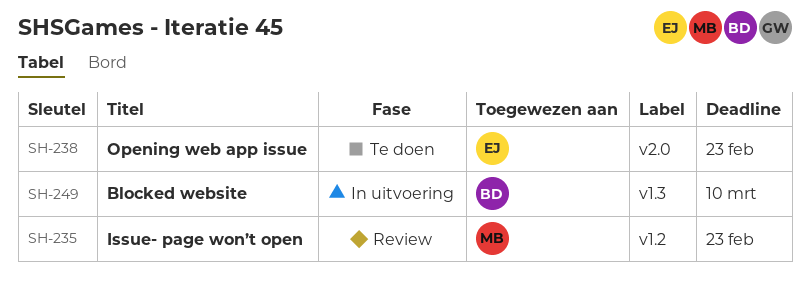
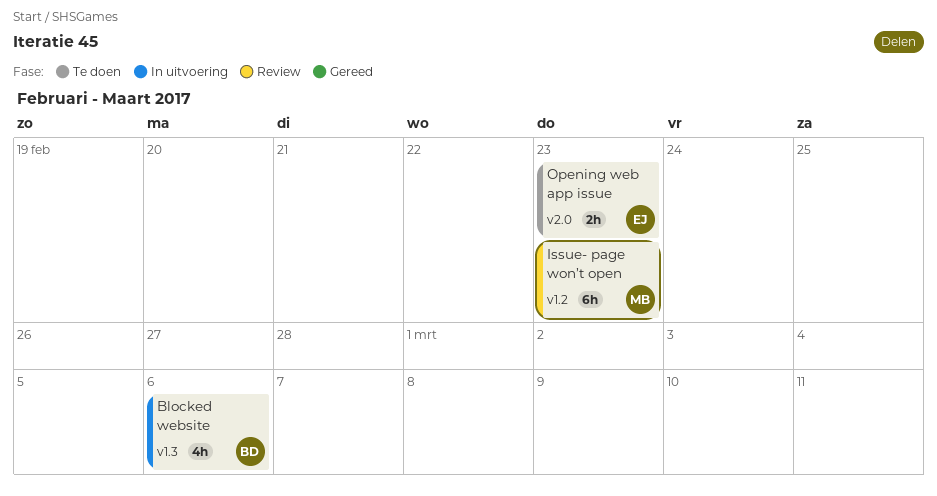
Blocked website, due: Mar 10 -> Mar 6

